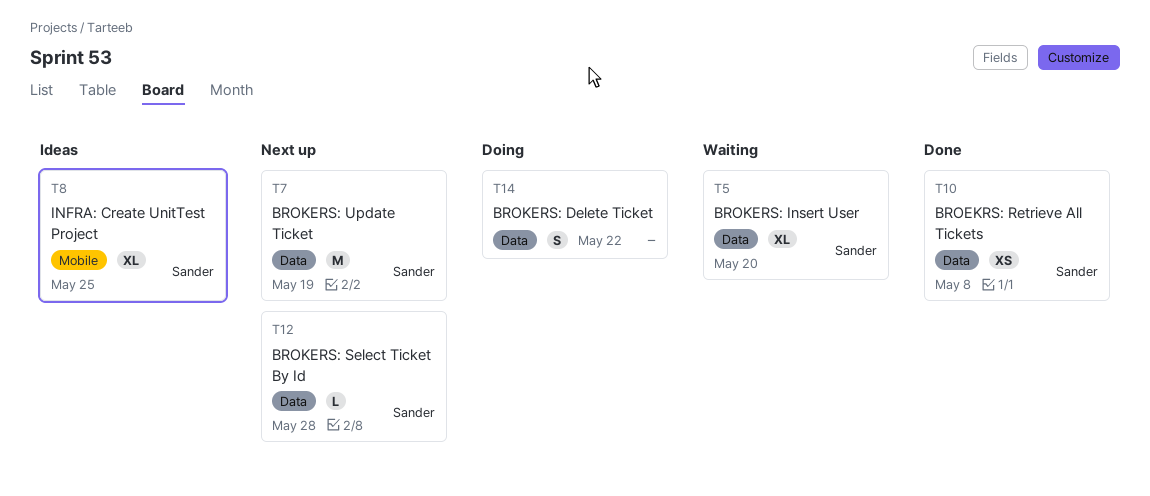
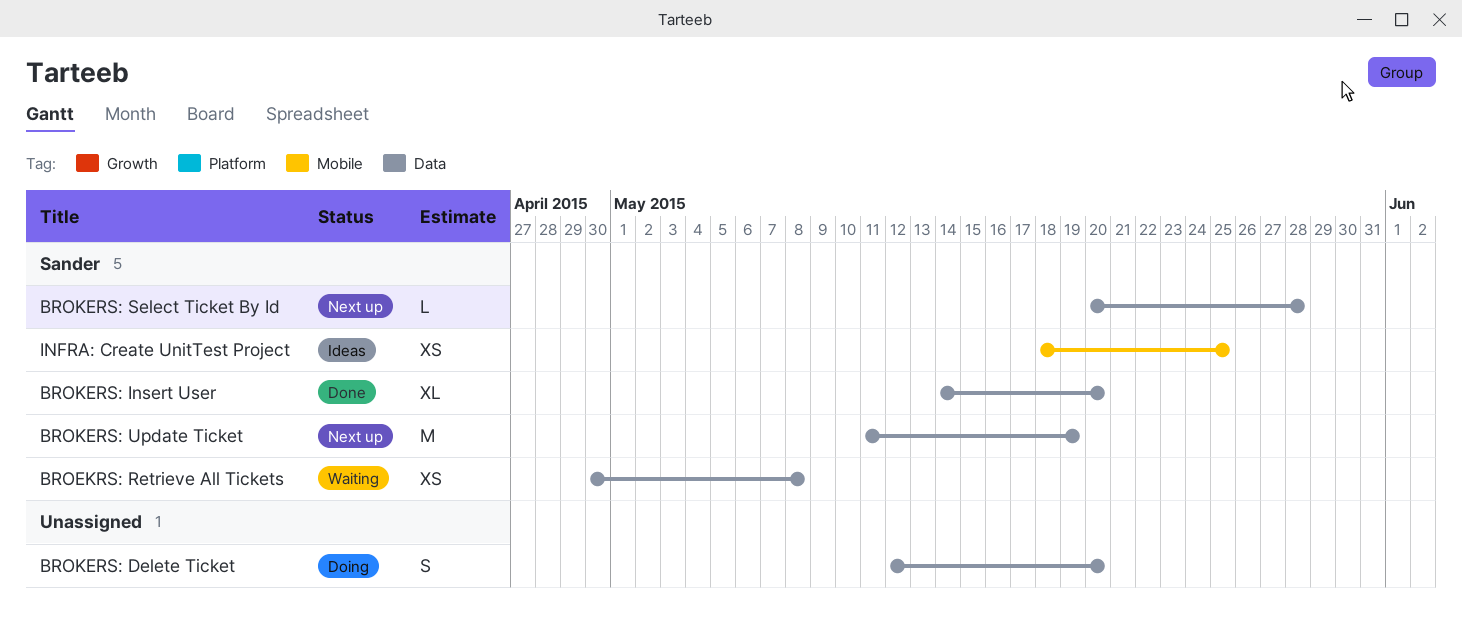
BROEKRS: Retrieve All Tickets, status: Done -> Waiting
BROKERS: Delete Ticket, due: May 22 -> May 20
BROKERS: Insert User, status: Waiting -> Done
INFRA: Create UnitTest Project, estimate: XL -> XS

